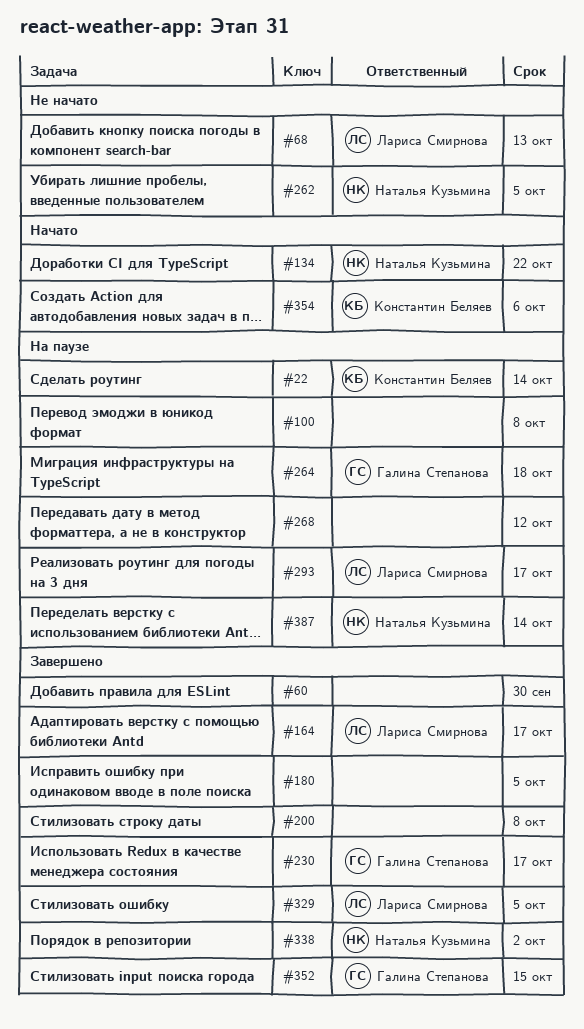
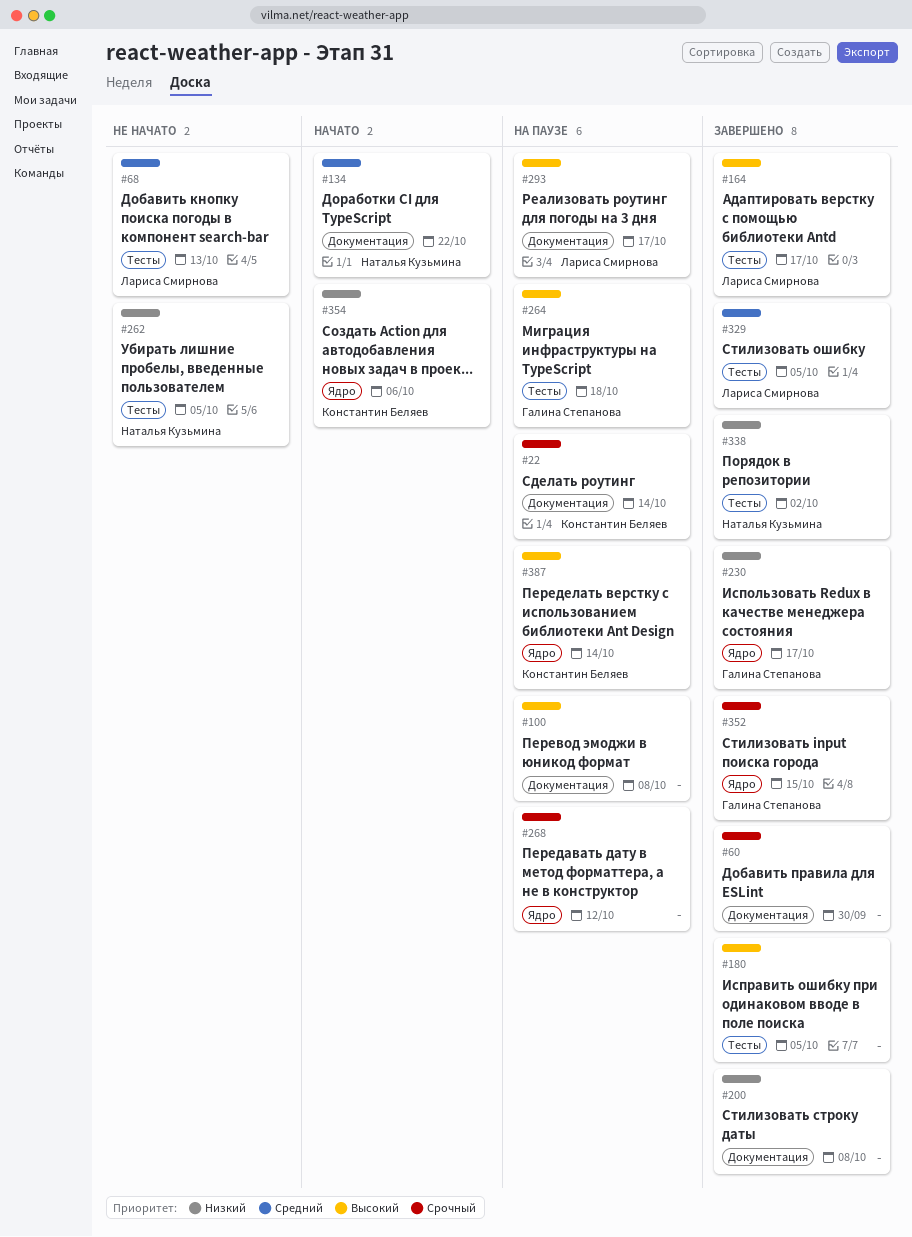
#387, owner: Наталья Кузьмина -> Константин Беляев

